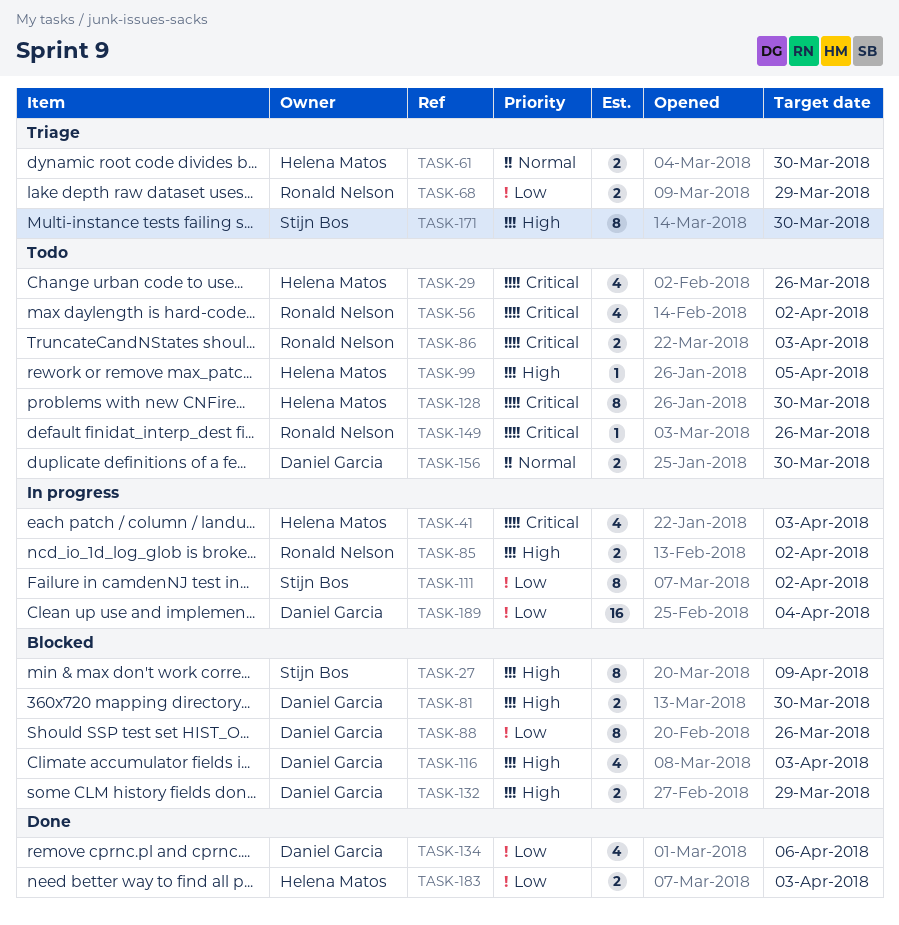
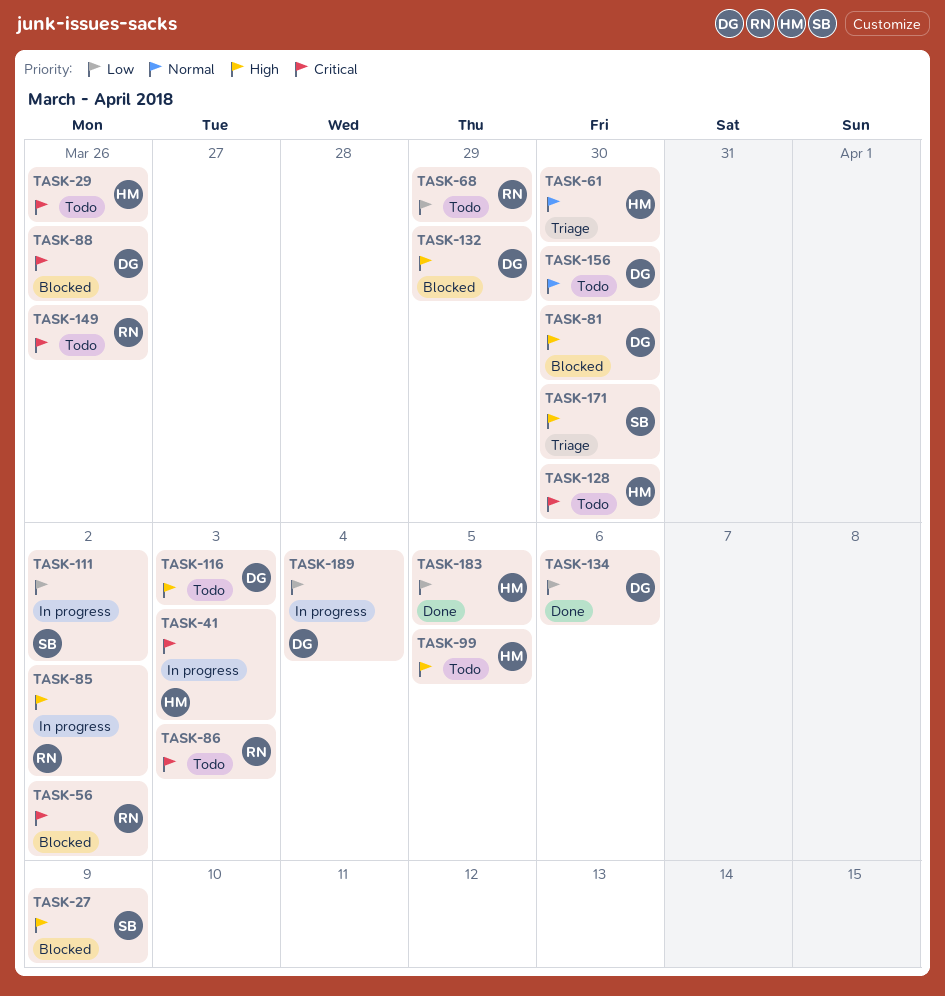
TASK-56, status: Todo -> Blocked
TASK-68, status: Triage -> Todo
TASK-88, priority: Low -> Critical
TASK-116, status: Blocked -> Todo
TASK-183, due: Apr 3 -> Apr 5

